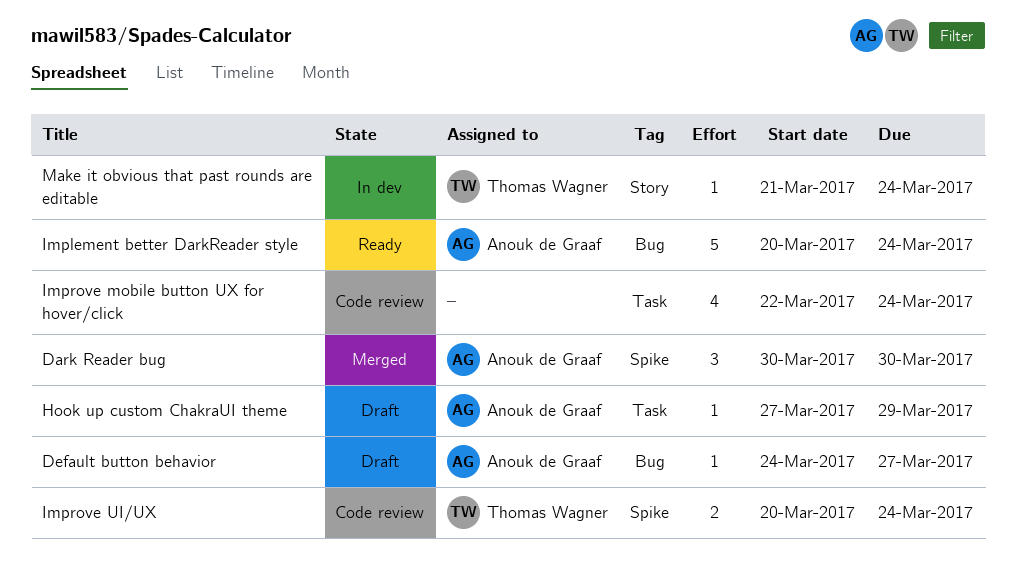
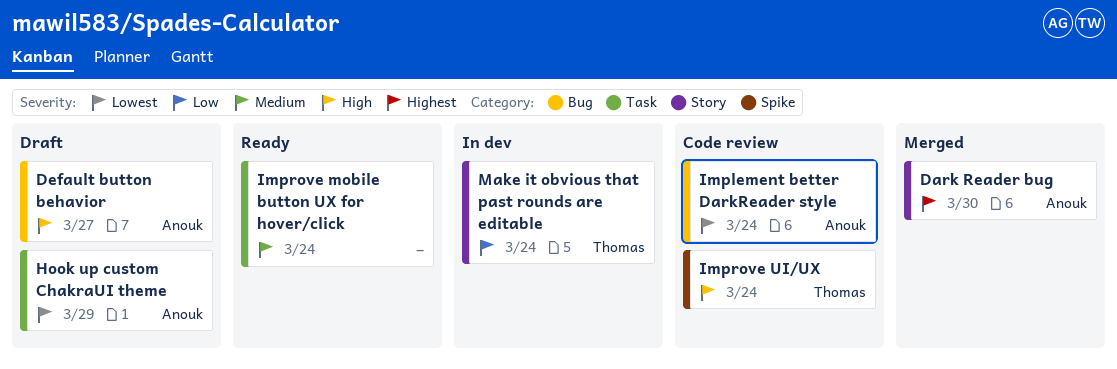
Dark Reader bug, label: Spike -> Story
Implement better DarkReader style, status: Ready -> Code review
Improve mobile button UX for hover/click, status: Code review -> Ready

